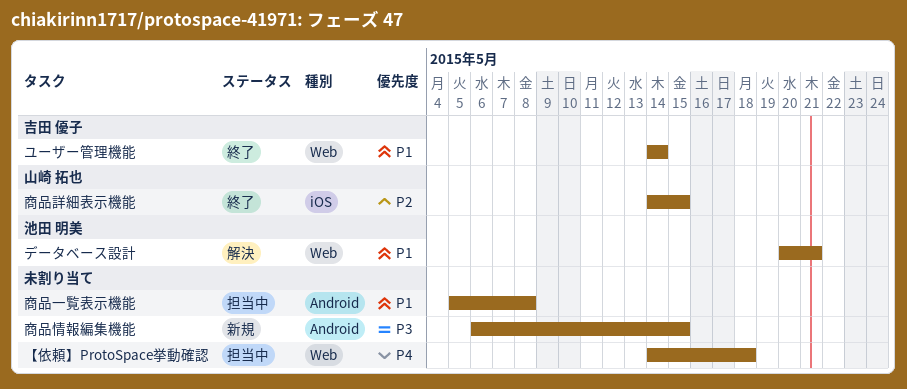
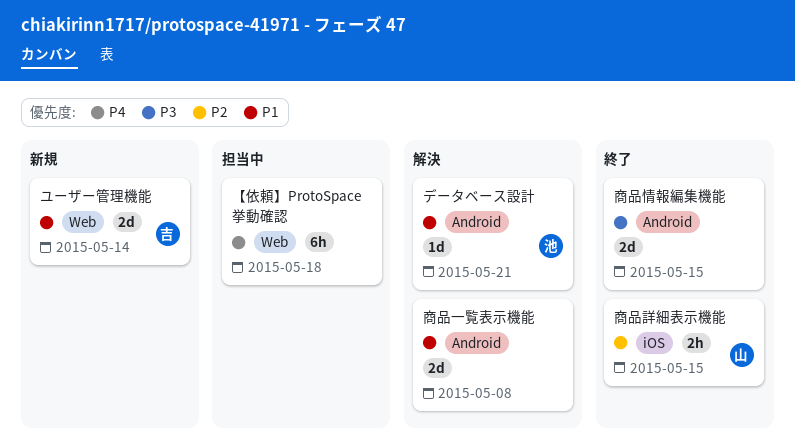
データベース設計, label: Web -> Android
ユーザー管理機能, status: 終了 -> 新規
商品一覧表示機能, status: 担当中 -> 解決
商品情報編集機能, status: 新規 -> 終了

